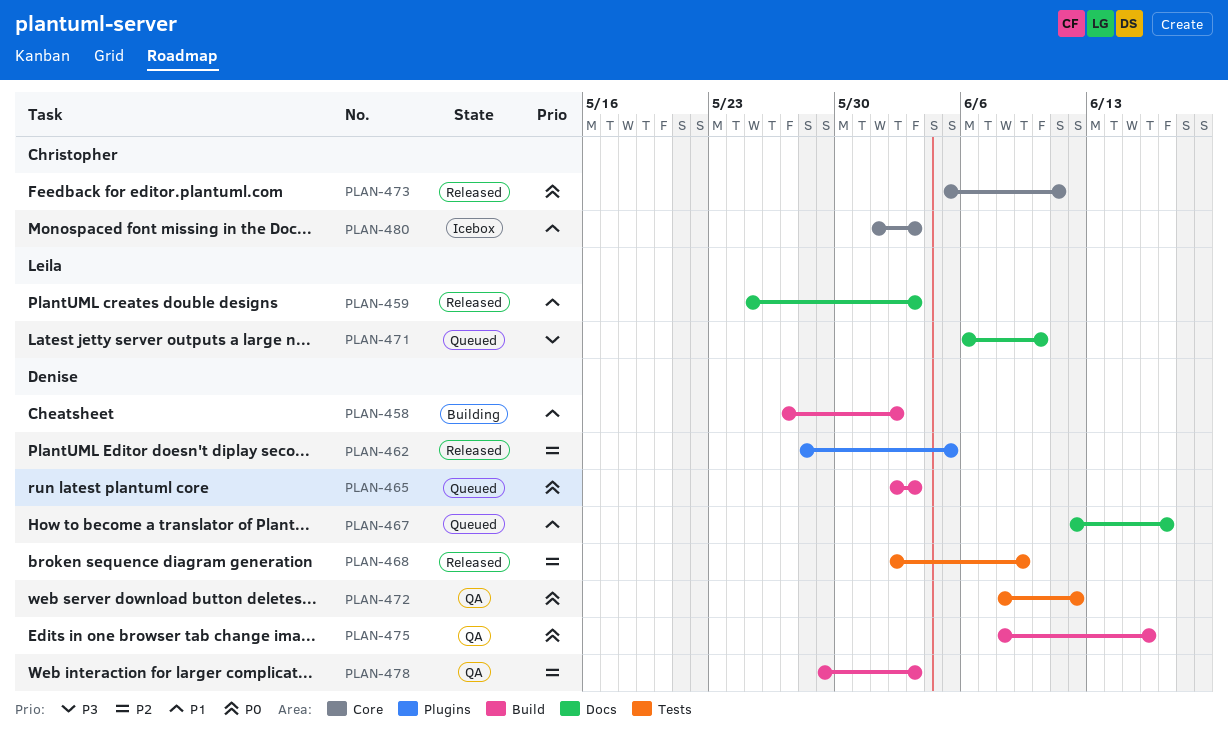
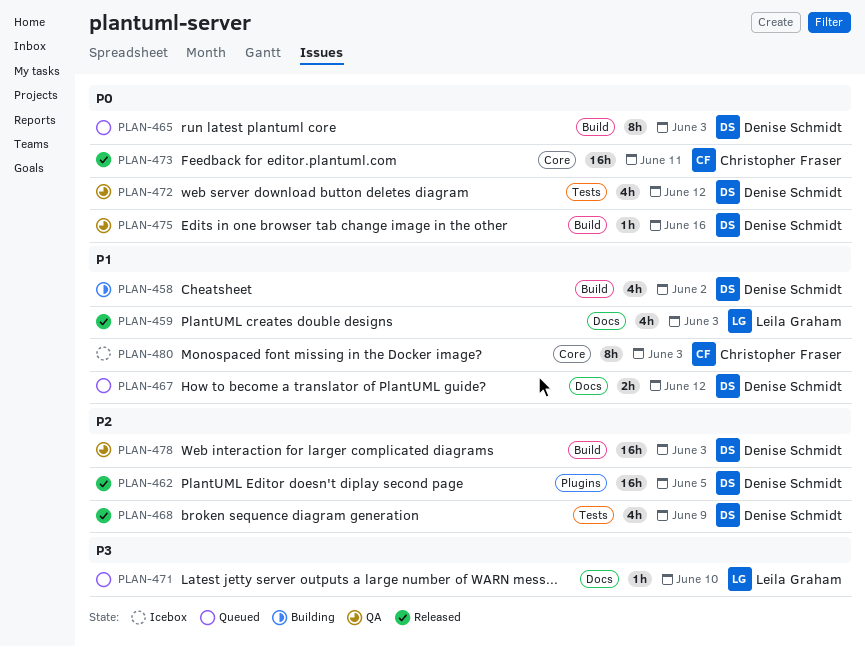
PLAN-467, due: Jun 17 -> Jun 12

